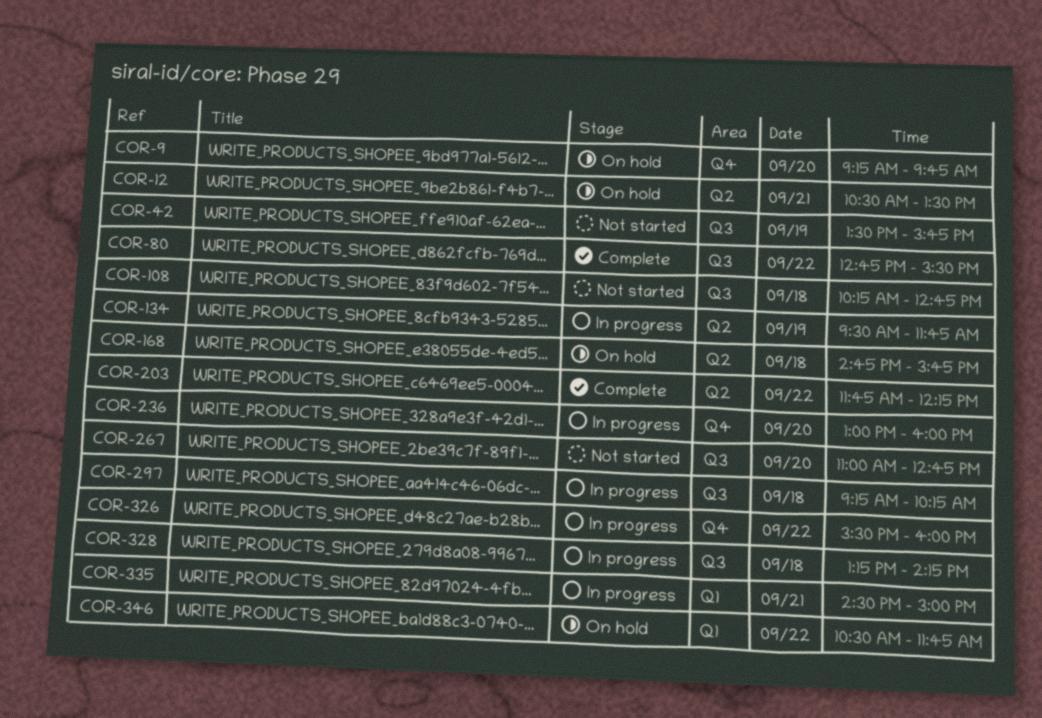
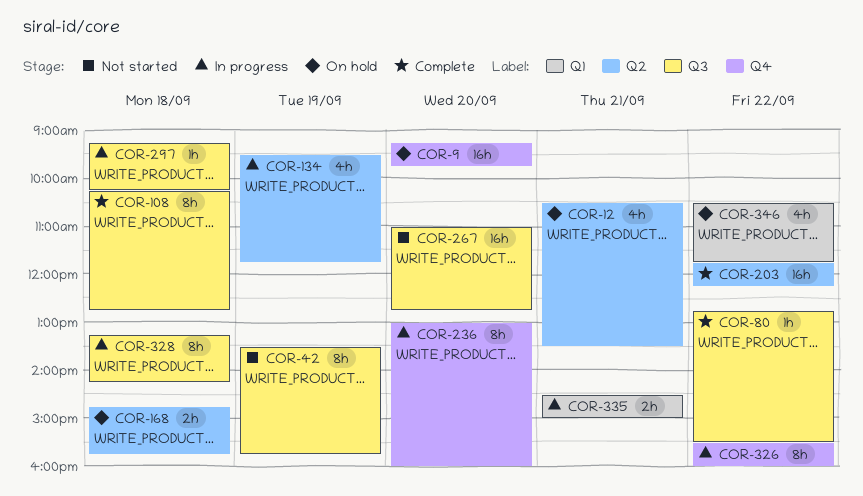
COR-108, status: Not started -> Complete

